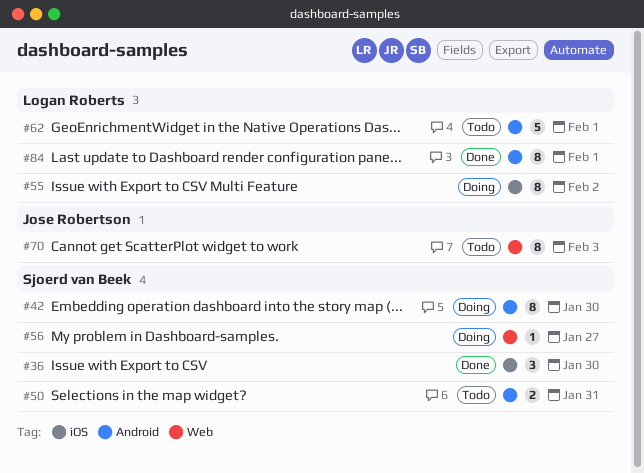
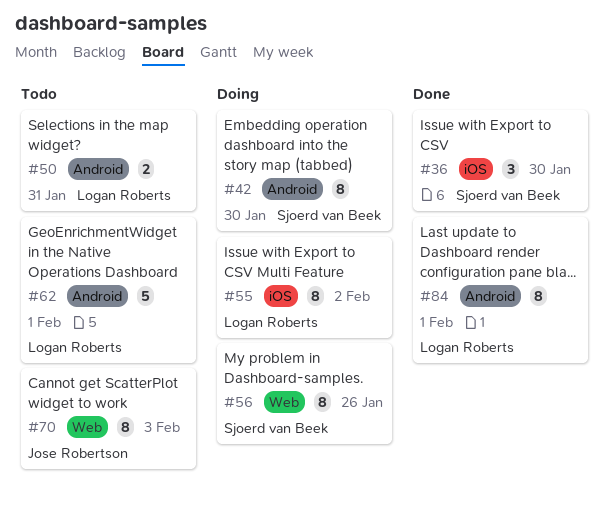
#50, owner: Sjoerd van Beek -> Logan Roberts
#56, estimate: 1 -> 8
#56, due: Jan 27 -> Jan 26

